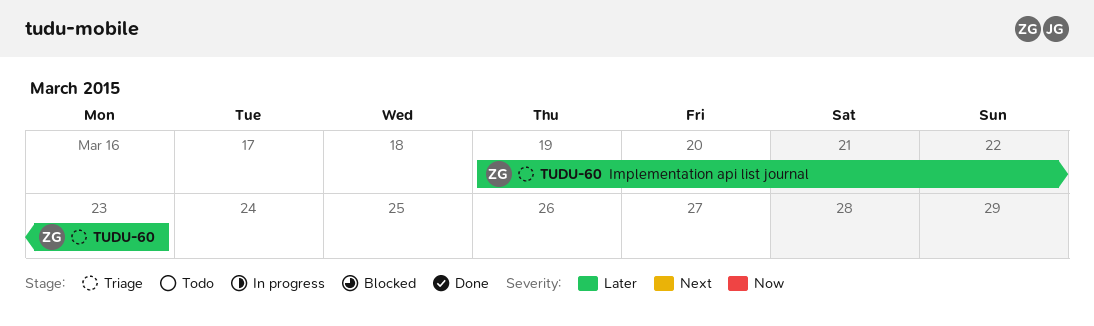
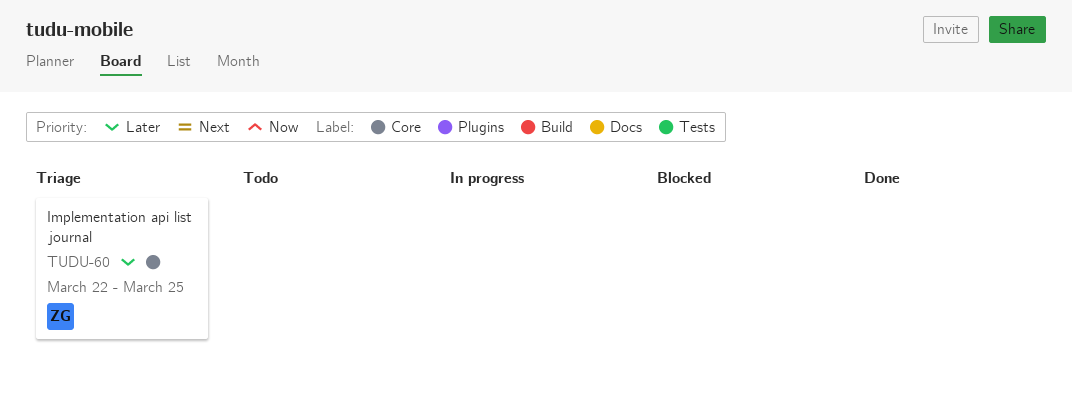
TUDU-60, start: Mar 19 -> Mar 22
TUDU-60, due: Mar 23 -> Mar 25

